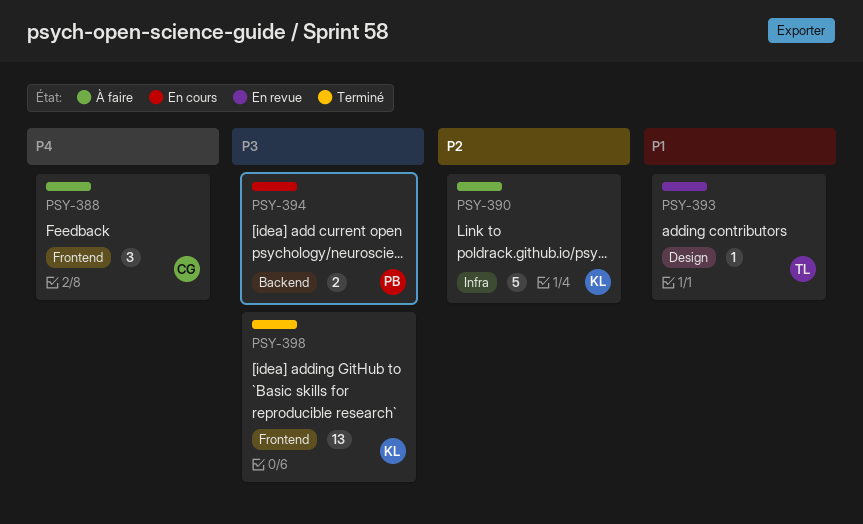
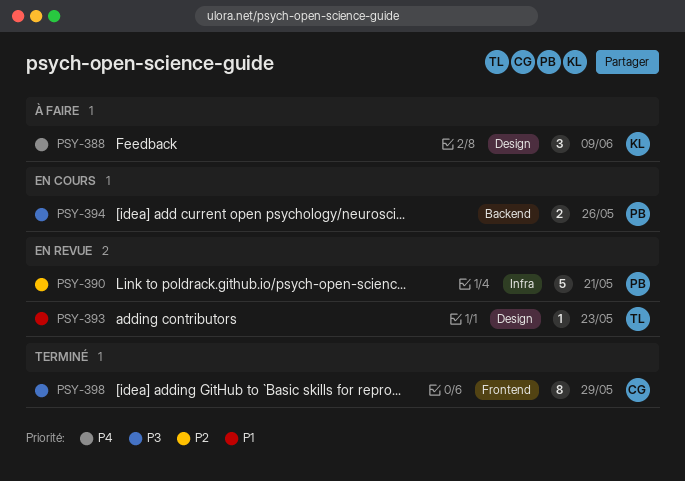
PSY-388, owner: CG -> KL
PSY-388, label: Frontend -> Design
PSY-390, status: À faire -> En revue
PSY-390, owner: KL -> PB
PSY-398, owner: KL -> CG
PSY-398, estimate: 13 -> 8

